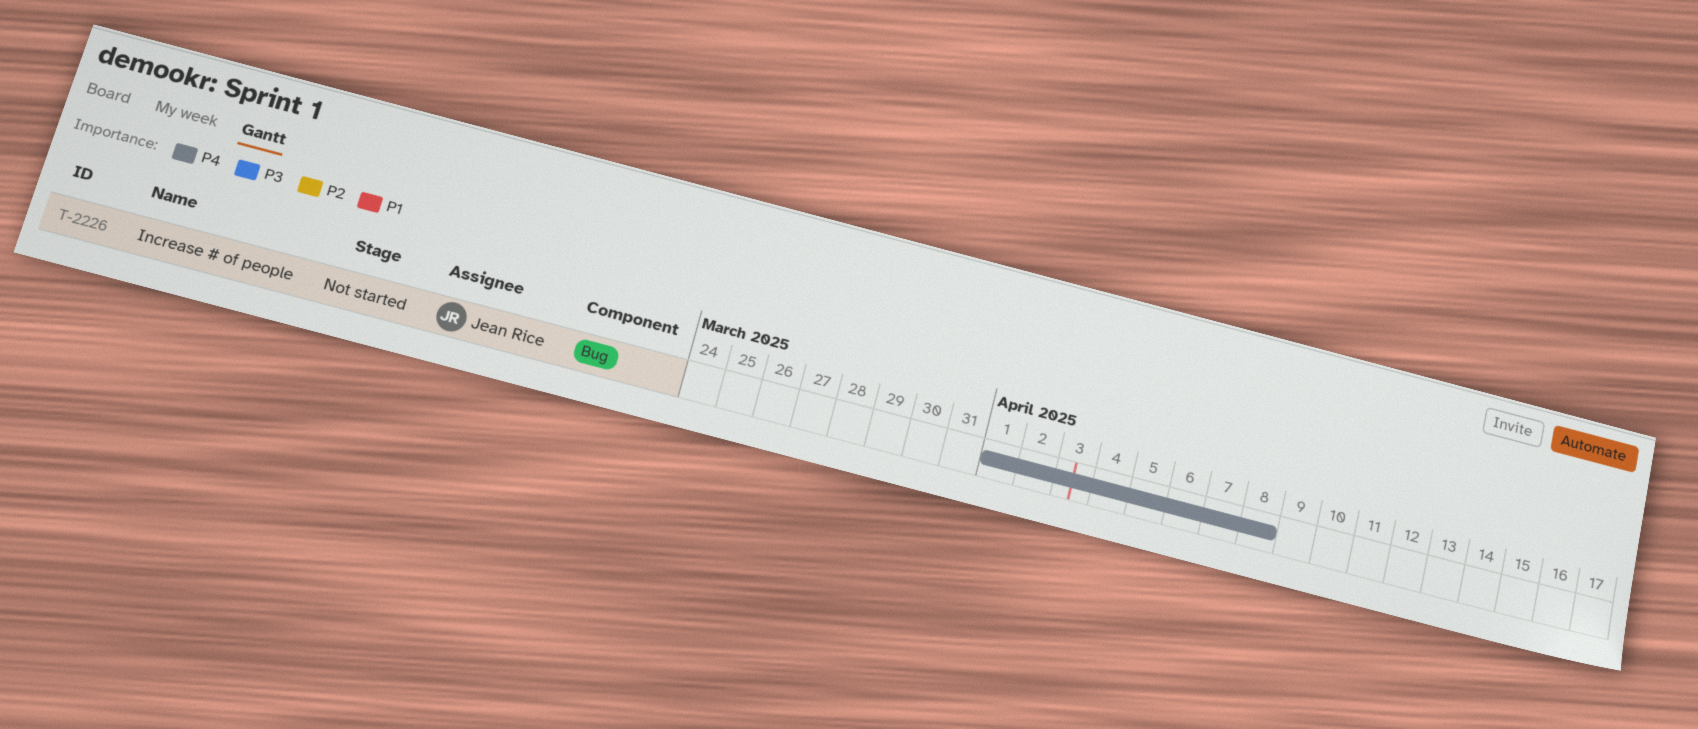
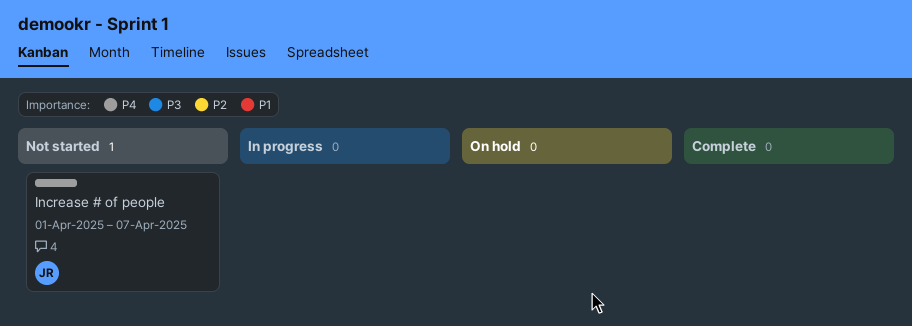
Increase # of people, due: Apr 8 -> Apr 7

